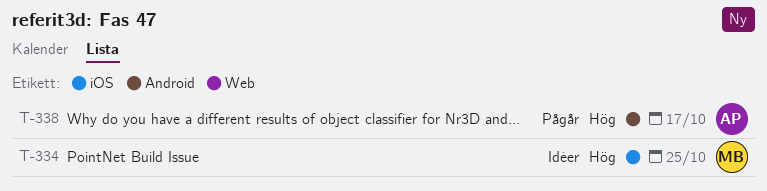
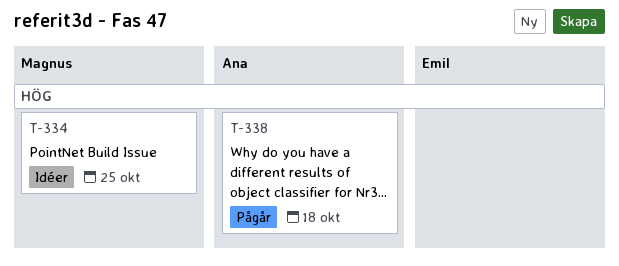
T-338, due: Oct 17 -> Oct 18

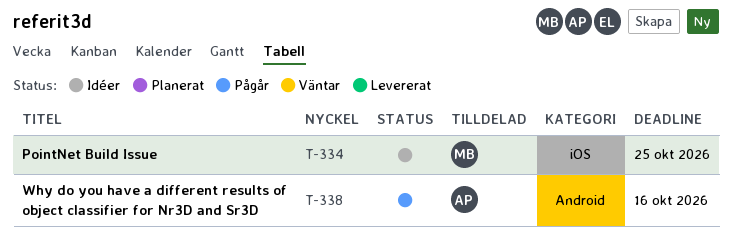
T-338, due: Oct 18 -> Oct 16

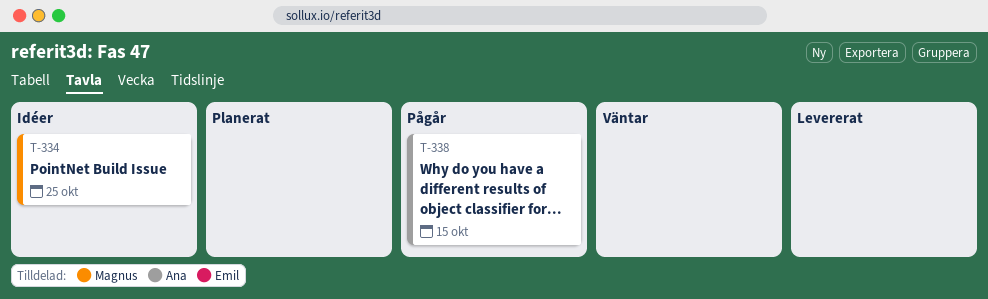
T-338, due: Oct 16 -> Oct 15

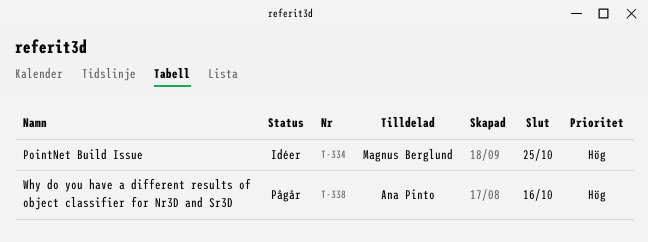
T-338, due: Oct 15 -> Oct 16

